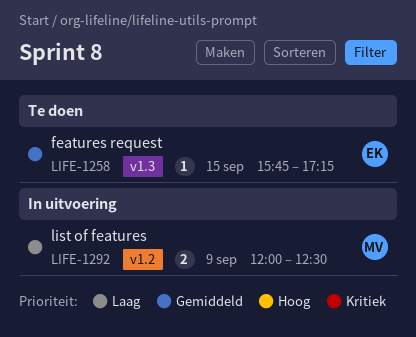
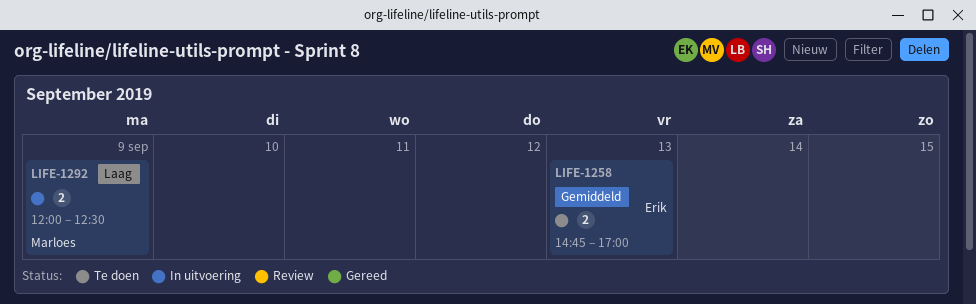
LIFE-1258, estimate: 1 -> 2
LIFE-1258, day: Sep 15 -> Sep 13
LIFE-1258, begins: 15:45 -> 14:45
LIFE-1258, ends: 17:15 -> 17:00

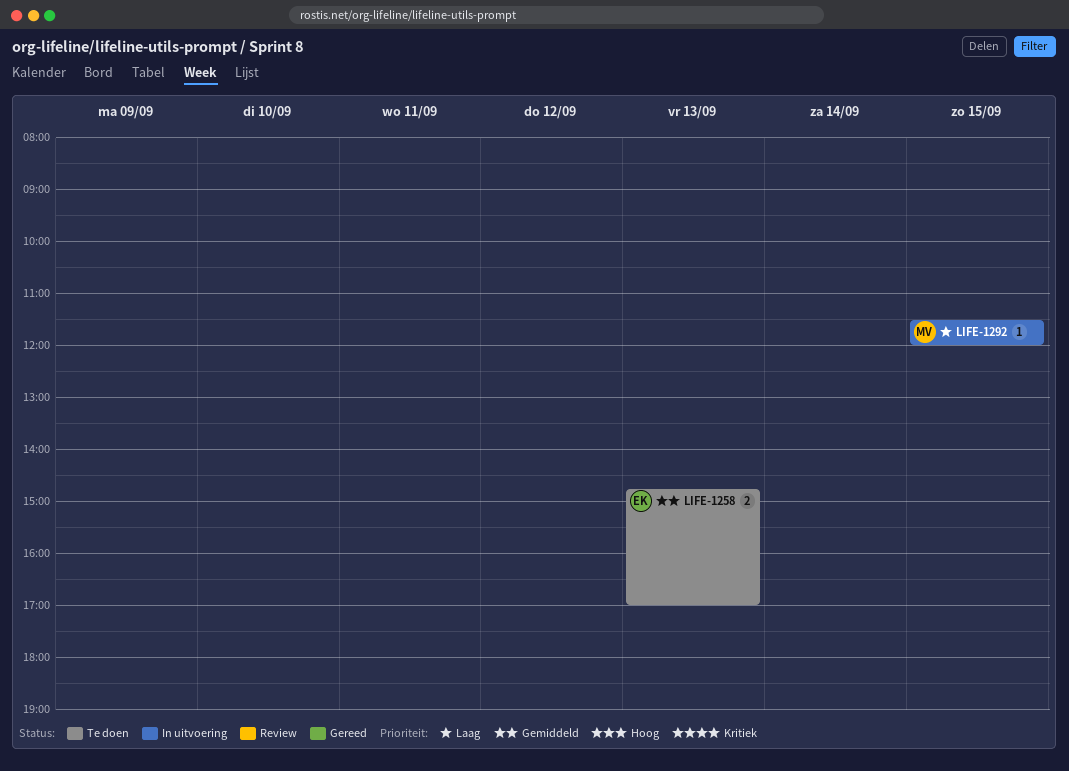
LIFE-1292, estimate: 2 -> 1
LIFE-1292, day: Sep 9 -> Sep 15
LIFE-1292, begins: 12:00 -> 11:30
LIFE-1292, ends: 12:30 -> 12:00

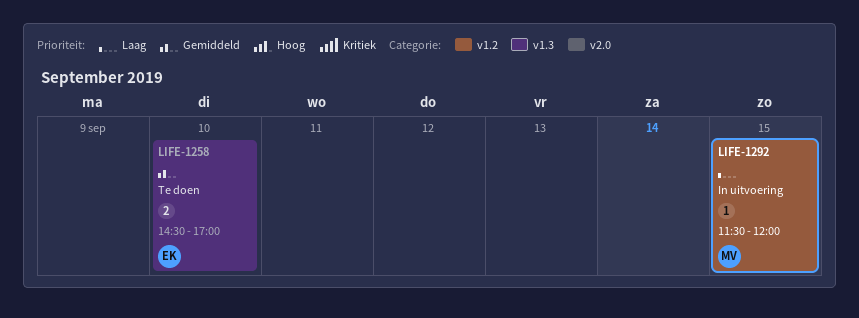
LIFE-1258, day: Sep 13 -> Sep 10
LIFE-1258, begins: 14:45 -> 14:30

